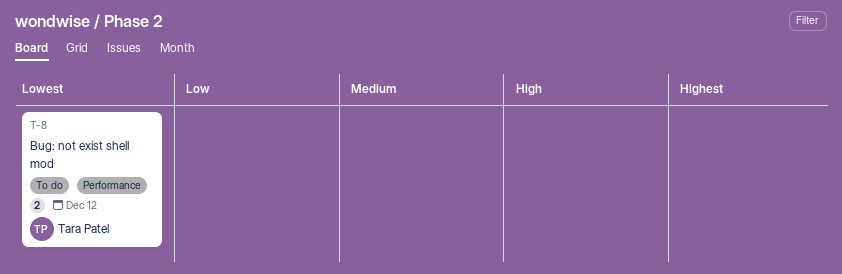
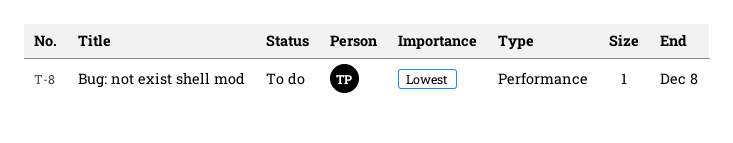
T-8, estimate: 2 -> 1
T-8, due: Dec 12 -> Dec 8

